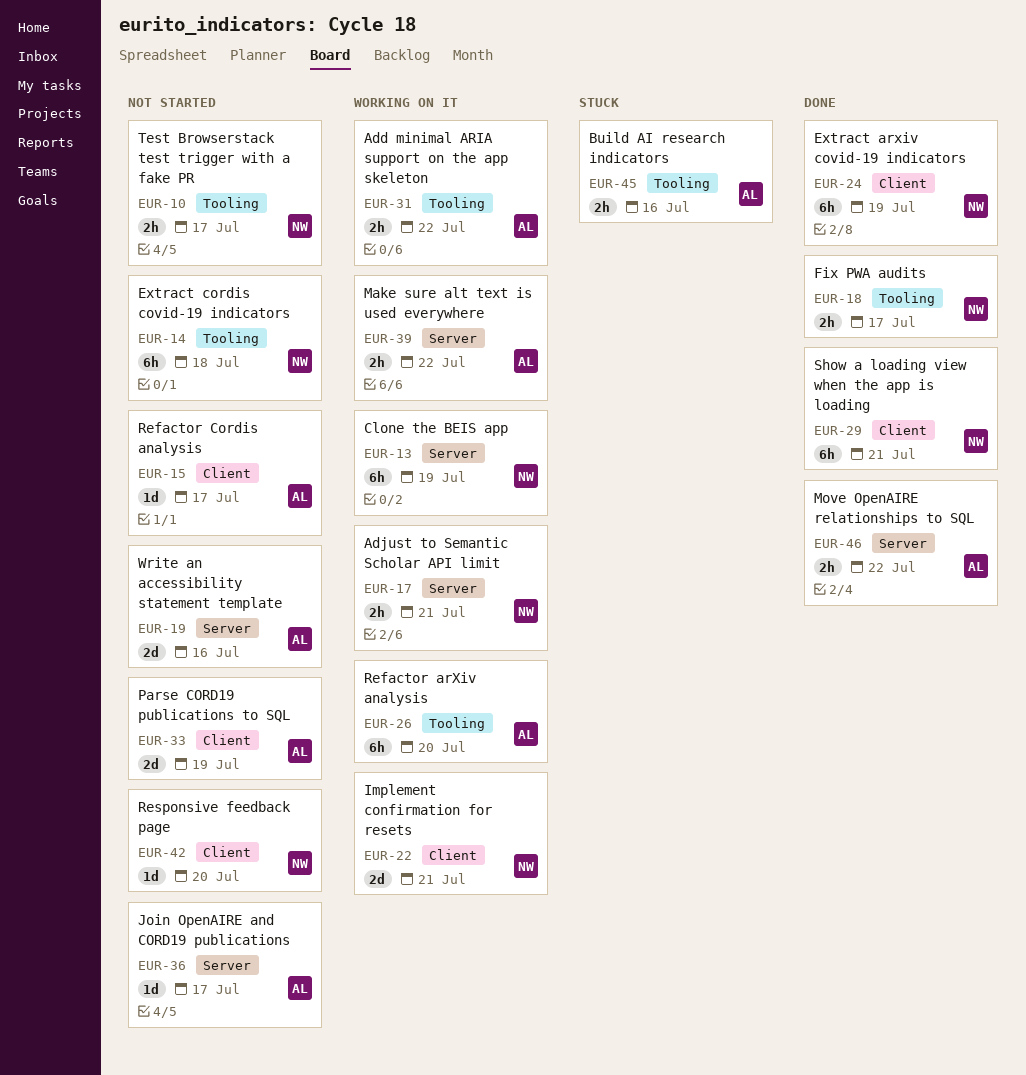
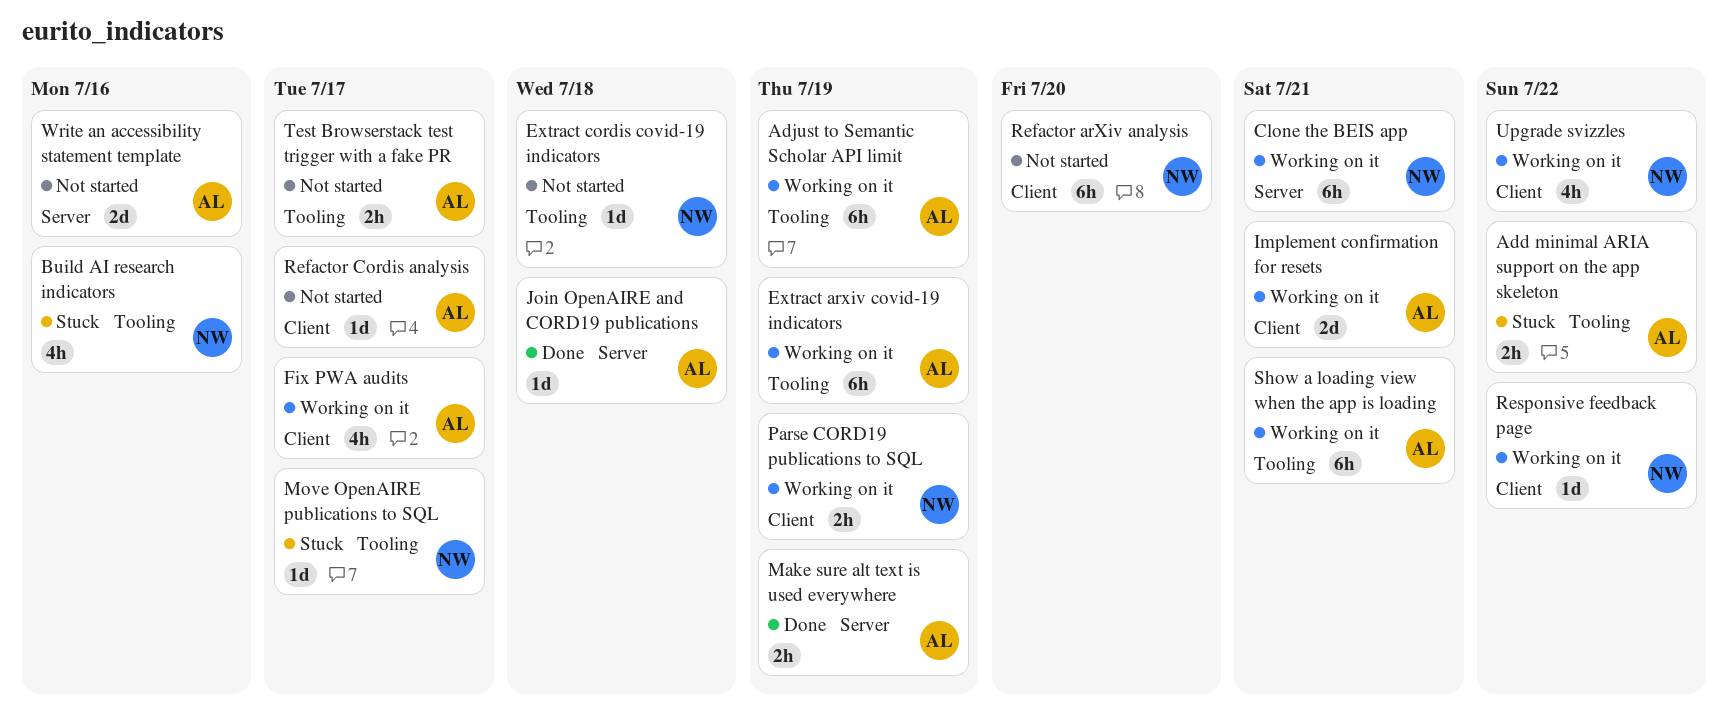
Add minimal ARIA support on the app skeleton, status: Working on it -> Stuck
Adjust to Semantic Scholar API limit, owner: NW -> AL
Adjust to Semantic Scholar API limit, label: Server -> Tooling
Adjust to Semantic Scholar API limit, estimate: 2h -> 6h
Adjust to Semantic Scholar API limit, due: Jul 21 -> Jul 19
Build AI research indicators, owner: AL -> NW
Build AI research indicators, estimate: 2h -> 4h
Clone the BEIS app, due: Jul 19 -> Jul 21
Extract arxiv covid-19 indicators, status: Done -> Working on it
Extract arxiv covid-19 indicators, owner: NW -> AL
Extract arxiv covid-19 indicators, label: Client -> Tooling
Extract cordis covid-19 indicators, estimate: 6h -> 1d
Fix PWA audits, status: Done -> Working on it
Fix PWA audits, owner: NW -> AL
Fix PWA audits, label: Tooling -> Client
Fix PWA audits, estimate: 2h -> 4h
Implement confirmation for resets, owner: NW -> AL
Join OpenAIRE and CORD19 publications, status: Not started -> Done
Join OpenAIRE and CORD19 publications, due: Jul 17 -> Jul 18
Make sure alt text is used everywhere, status: Working on it -> Done
Make sure alt text is used everywhere, due: Jul 22 -> Jul 19
Move OpenAIRE publications to SQL: none -> present
Move OpenAIRE relationships to SQL: present -> none
Parse CORD19 publications to SQL, status: Not started -> Working on it
Parse CORD19 publications to SQL, owner: AL -> NW
Parse CORD19 publications to SQL, estimate: 2d -> 2h
Refactor arXiv analysis, status: Working on it -> Not started
Refactor arXiv analysis, owner: AL -> NW
Refactor arXiv analysis, label: Tooling -> Client
Responsive feedback page, status: Not started -> Working on it
Responsive feedback page, due: Jul 20 -> Jul 22
Show a loading view when the app is loading, status: Done -> Working on it
Show a loading view when the app is loading, owner: NW -> AL
Show a loading view when the app is loading, label: Client -> Tooling
Test Browserstack test trigger with a fake PR, owner: NW -> AL
Upgrade svizzles: none -> present

